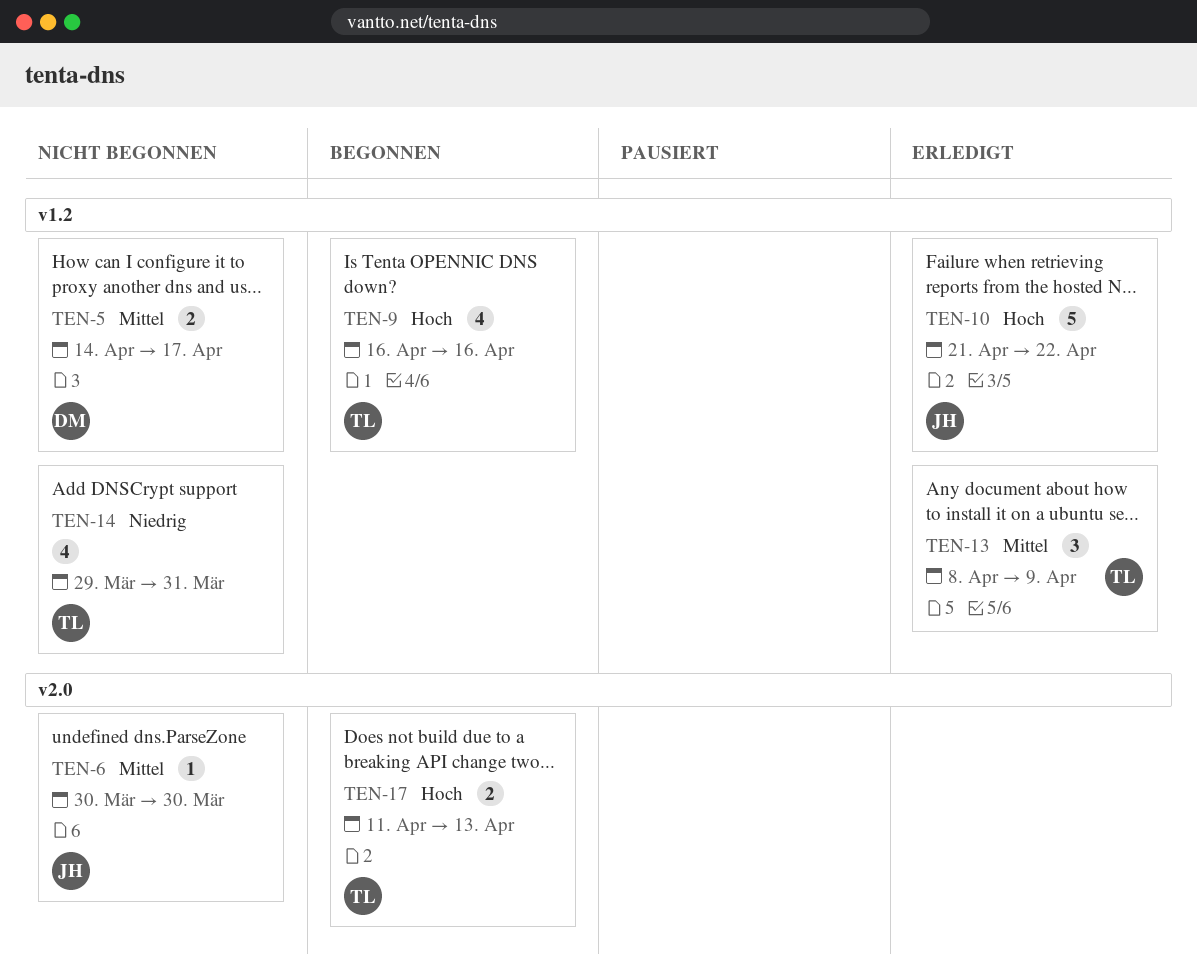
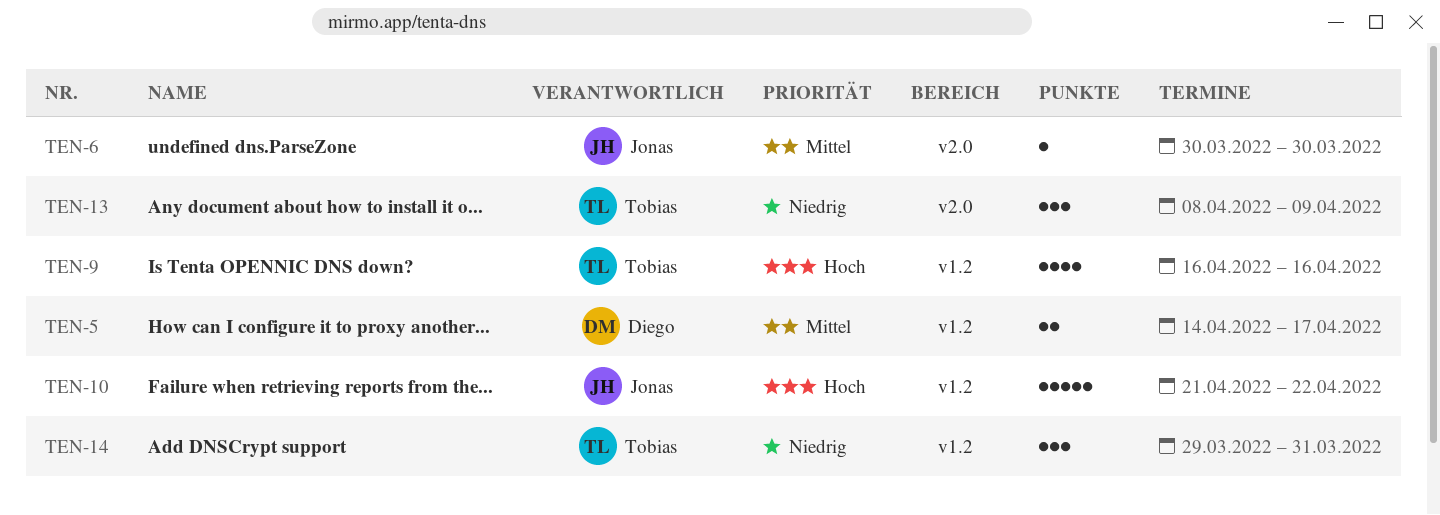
TEN-13, priority: Mittel -> Niedrig
TEN-13, label: v1.2 -> v2.0
TEN-14, estimate: 4 -> 3
TEN-17: present -> none

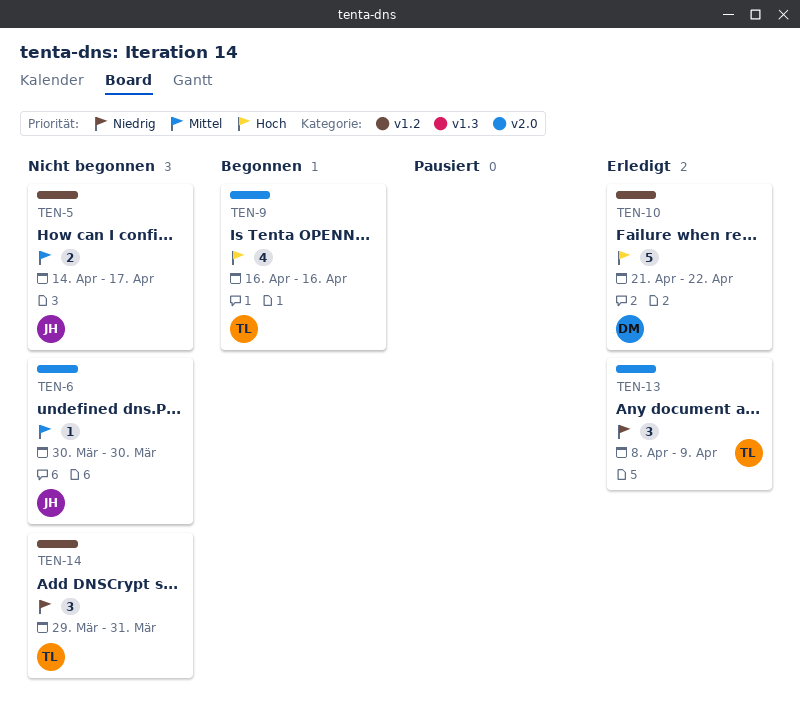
TEN-5, owner: Diego -> Jonas
TEN-9, label: v1.2 -> v2.0
TEN-10, owner: Jonas -> Diego

